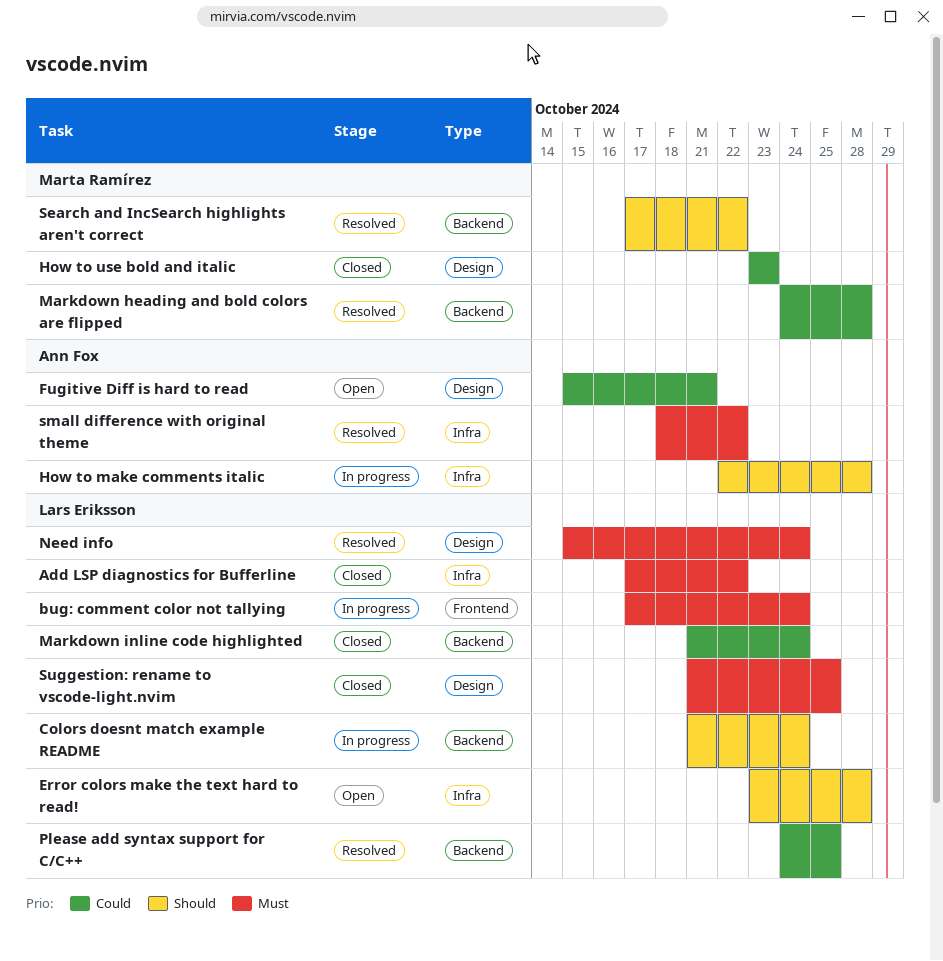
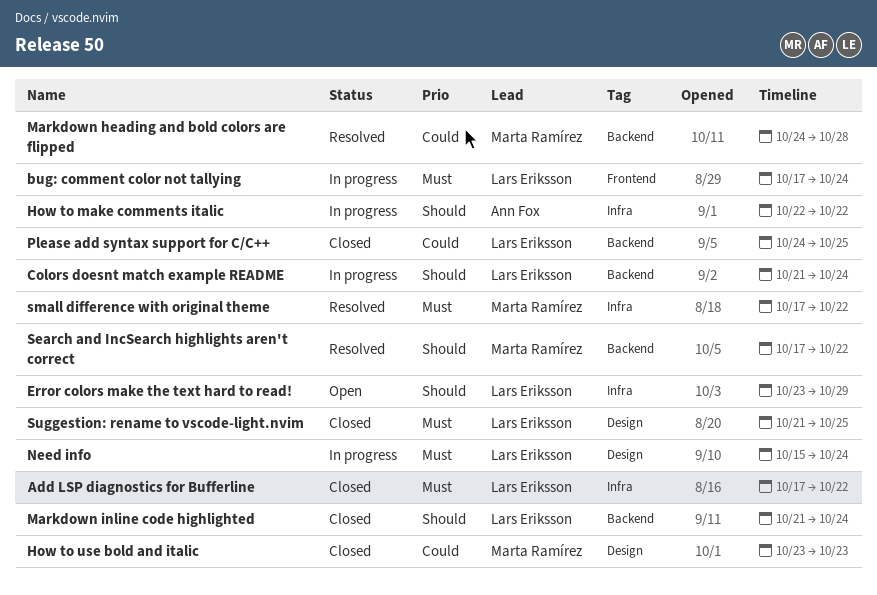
Error colors make the text hard to read!, due: Oct 28 -> Oct 29
Fugitive Diff is hard to read: present -> none
How to make comments italic, due: Oct 28 -> Oct 22
Markdown inline code highlighted, priority: Could -> Should
Need info, status: Resolved -> In progress
Please add syntax support for C/C++, status: Resolved -> Closed
small difference with original theme, owner: Ann Fox -> Marta Ramírez
small difference with original theme, start: Oct 18 -> Oct 17

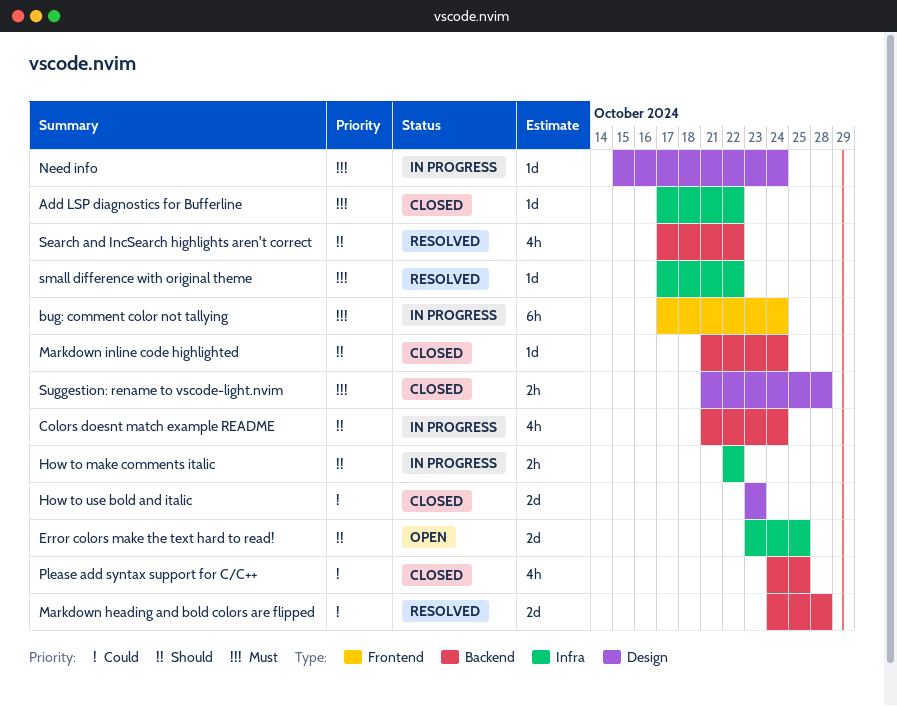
Error colors make the text hard to read!, due: Oct 29 -> Oct 25
Suggestion: rename to vscode-light.nvim, due: Oct 25 -> Oct 28

